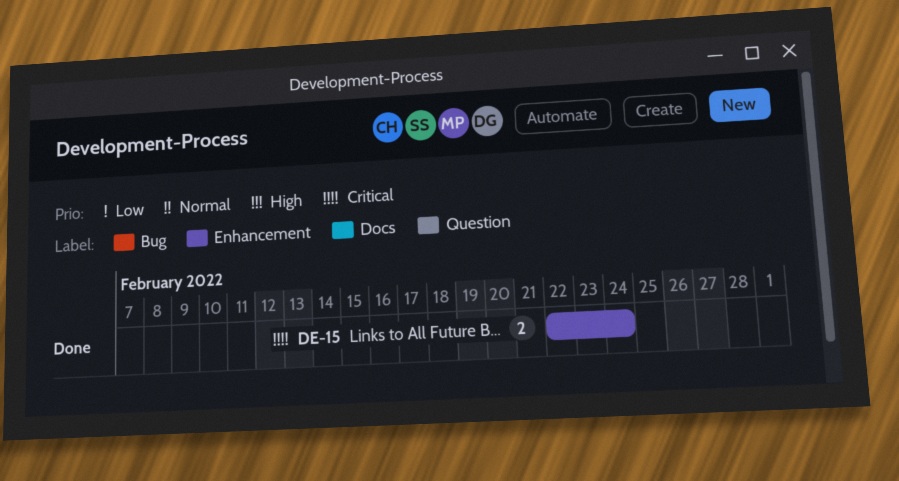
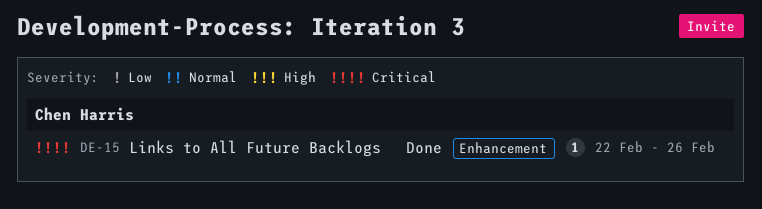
DE-15, estimate: 2 -> 1
DE-15, due: Feb 24 -> Feb 26

